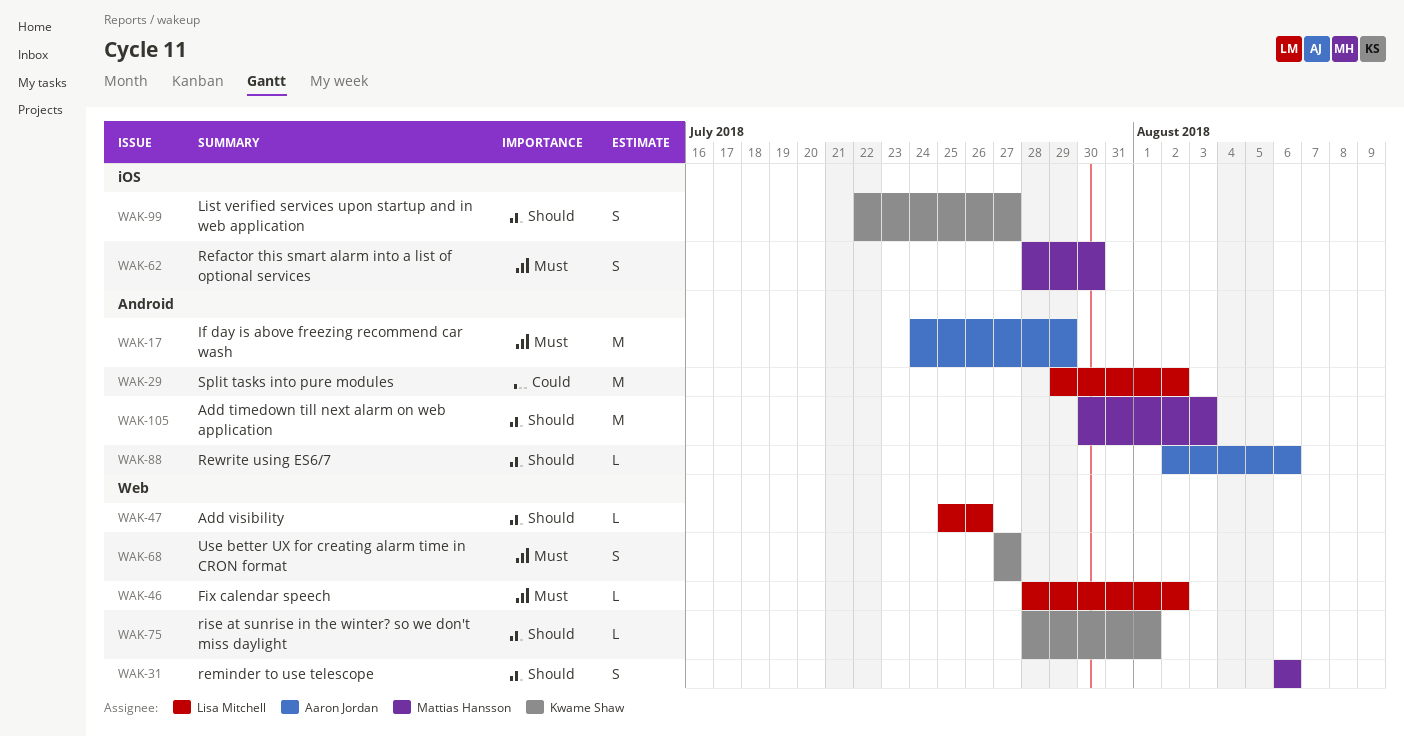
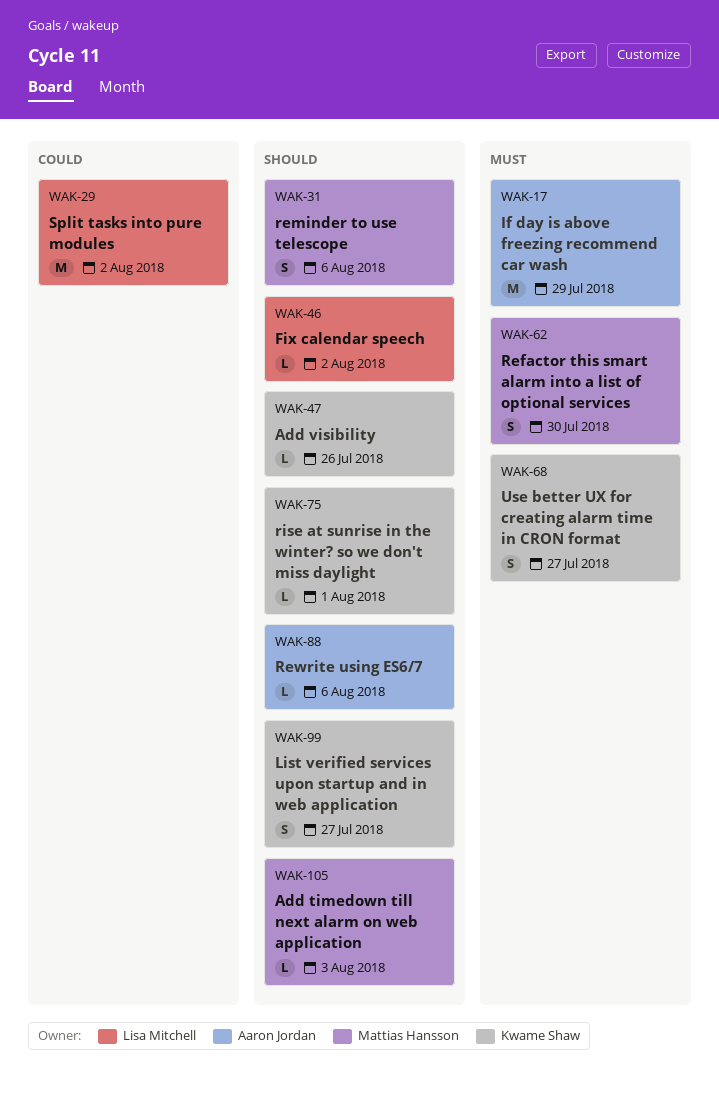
WAK-46, priority: Must -> Should
WAK-47, owner: Lisa Mitchell -> Kwame Shaw
WAK-105, estimate: M -> L

